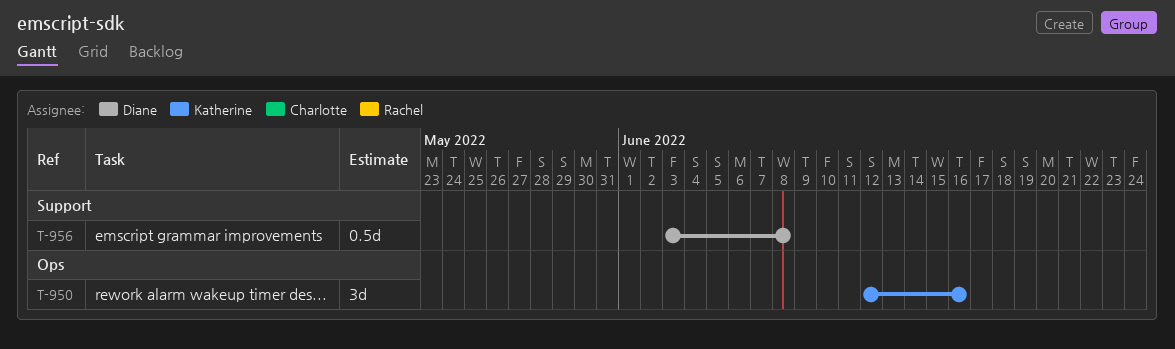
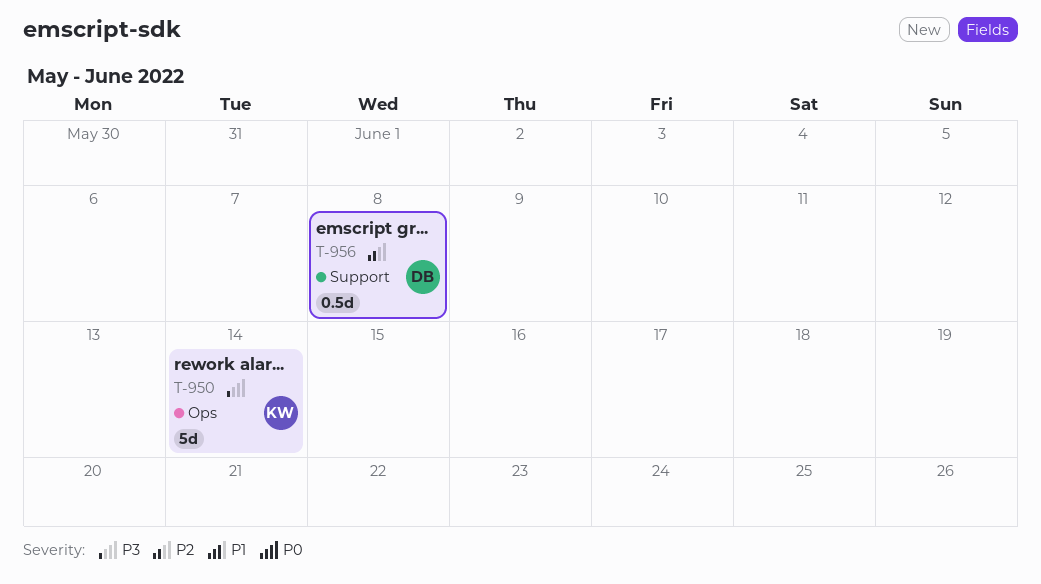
T-950, estimate: 3d -> 5d
T-950, due: Jun 16 -> Jun 14

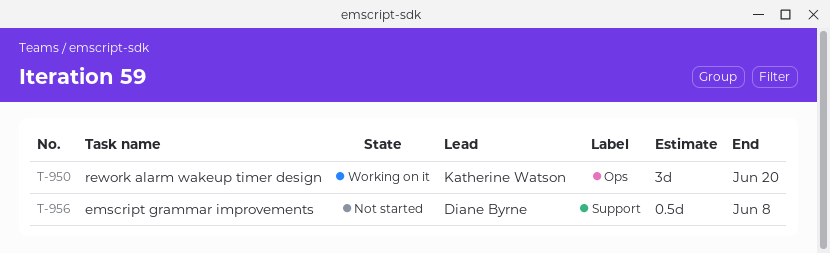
T-950, estimate: 5d -> 3d
T-950, due: Jun 14 -> Jun 20

